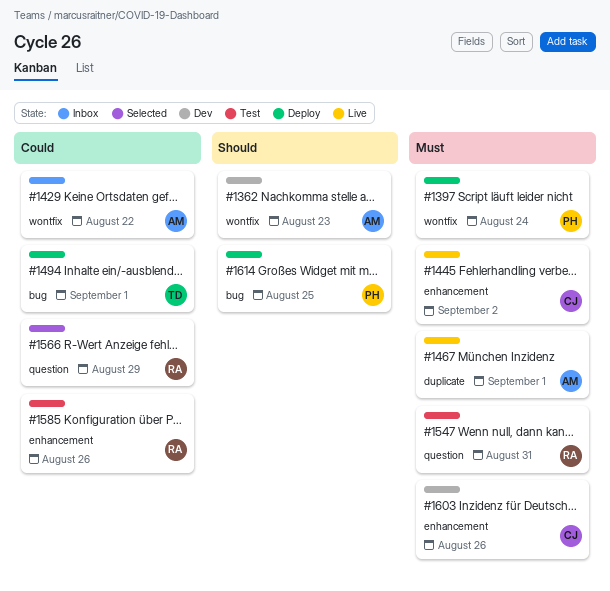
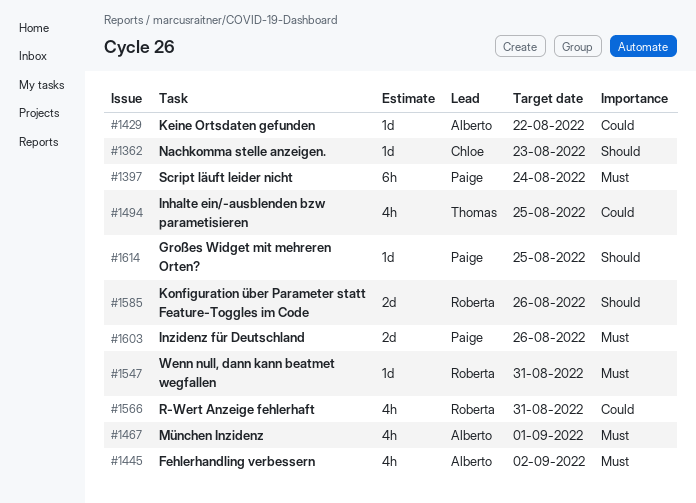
#1362, owner: Alberto -> Chloe
#1445, owner: Chloe -> Alberto
#1494, due: Sep 1 -> Aug 25
#1566, due: Aug 29 -> Aug 31
#1585, priority: Could -> Should
#1603, owner: Chloe -> Paige

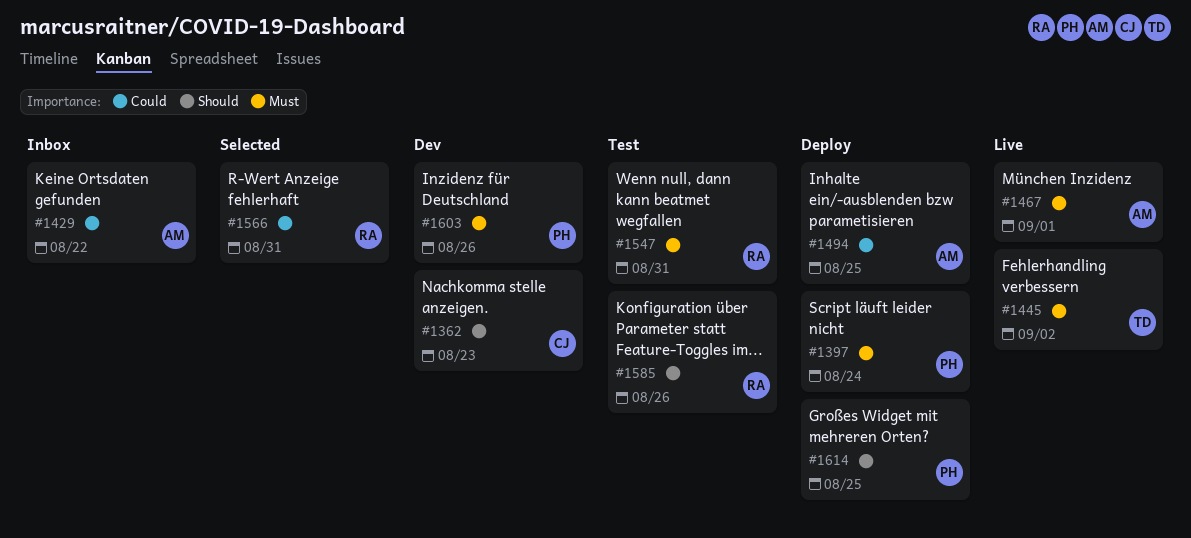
#1445, owner: Alberto -> Thomas
#1494, owner: Thomas -> Alberto

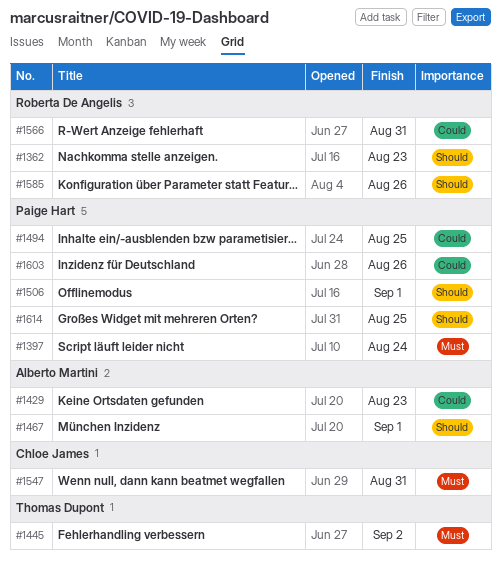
#1362, owner: Chloe James -> Roberta De Angelis
#1429, due: Aug 22 -> Aug 23
#1467, priority: Must -> Should
#1494, owner: Alberto Martini -> Paige Hart
#1506: none -> present
#1547, owner: Roberta De Angelis -> Chloe James
#1603, priority: Must -> Could

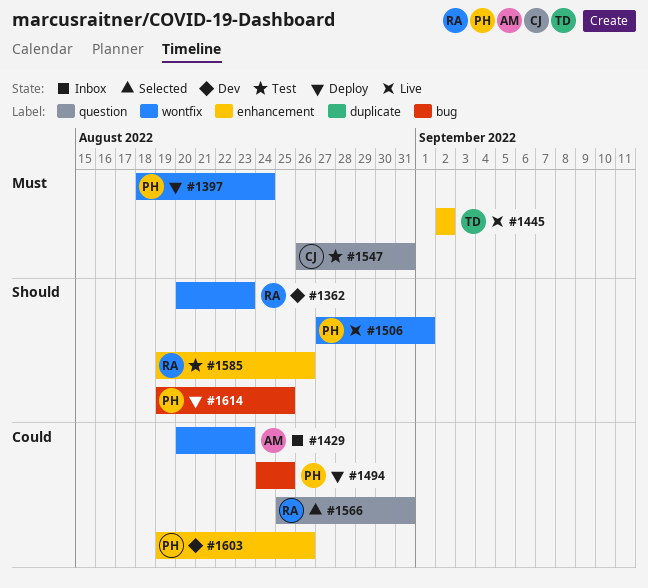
#1467: present -> none

